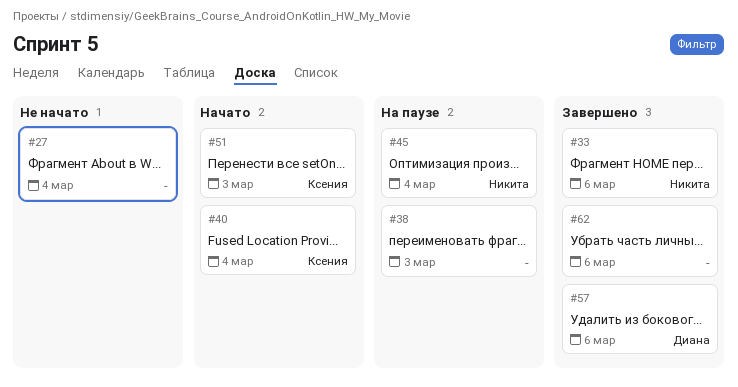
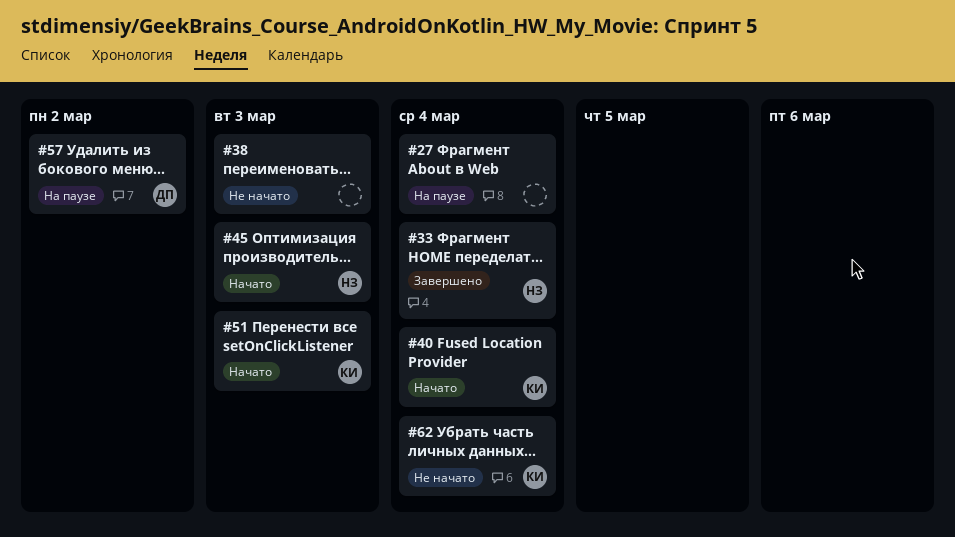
#27, status: Не начато -> На паузе
#33, due: Mar 6 -> Mar 4
#38, status: На паузе -> Не начато
#45, status: На паузе -> Начато
#45, due: Mar 4 -> Mar 3
#57, status: Завершено -> На паузе
#57, due: Mar 6 -> Mar 2
#62, status: Завершено -> Не начато
#62, owner: none -> Ксения
#62, due: Mar 6 -> Mar 4

